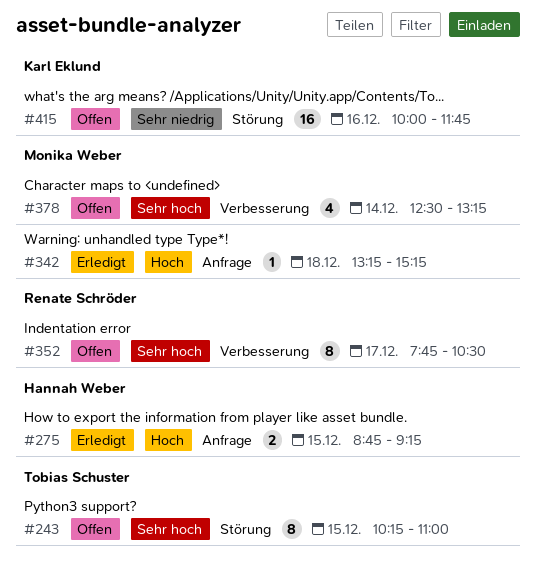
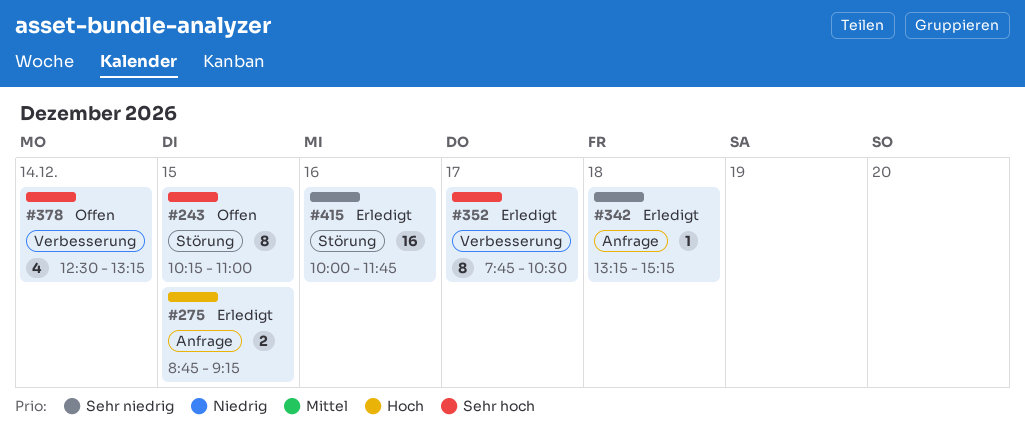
#342, priority: Hoch -> Sehr niedrig
#352, status: Offen -> Erledigt
#415, status: Offen -> Erledigt

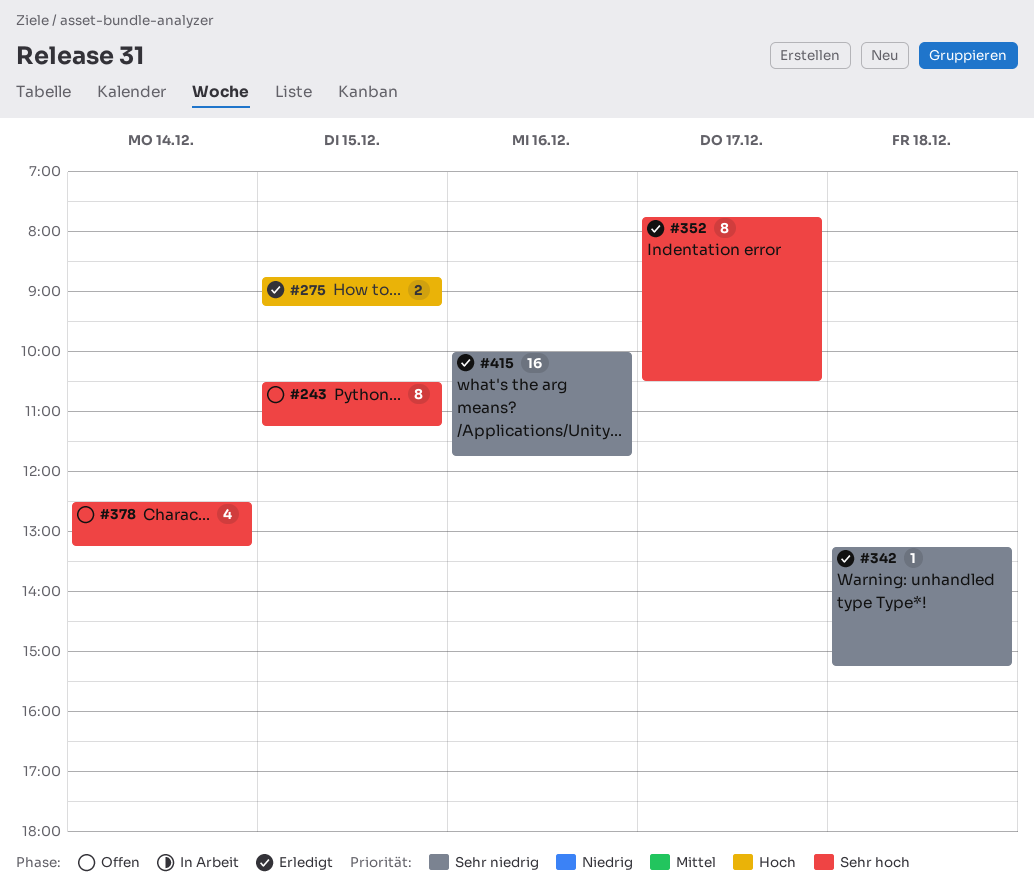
#243, begins: 10:15 -> 10:30
#243, ends: 11:00 -> 11:15

